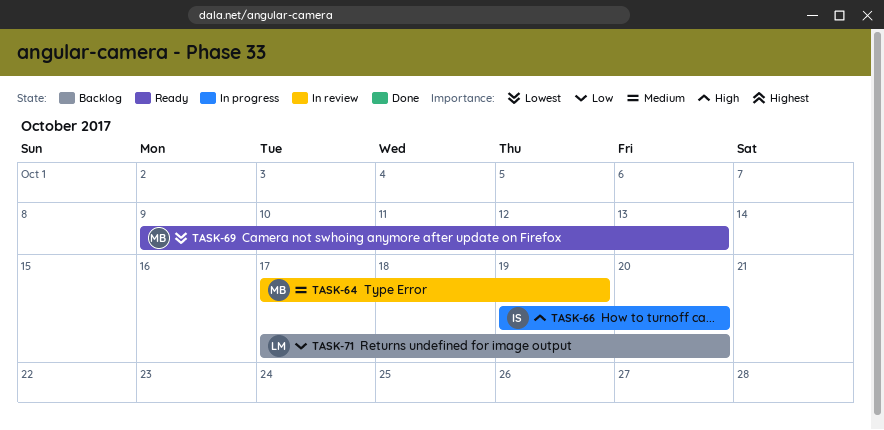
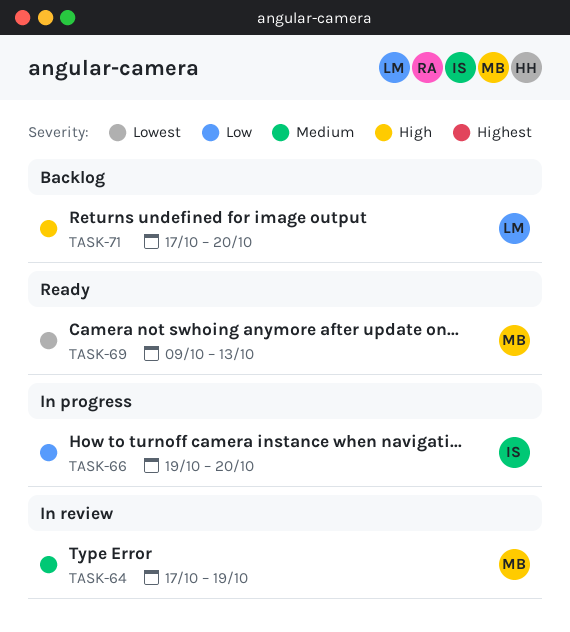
TASK-66, priority: High -> Low
TASK-71, priority: Low -> High

